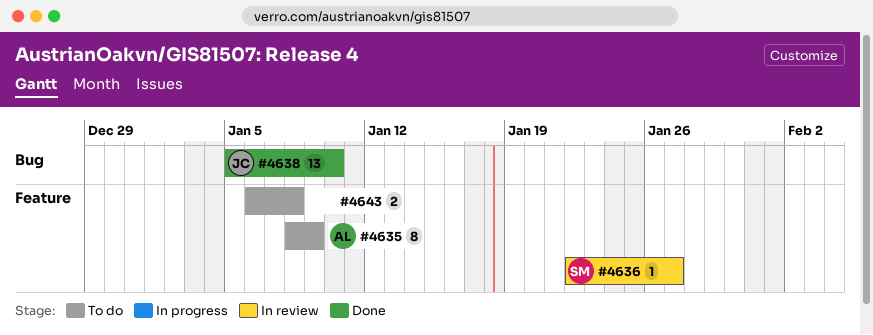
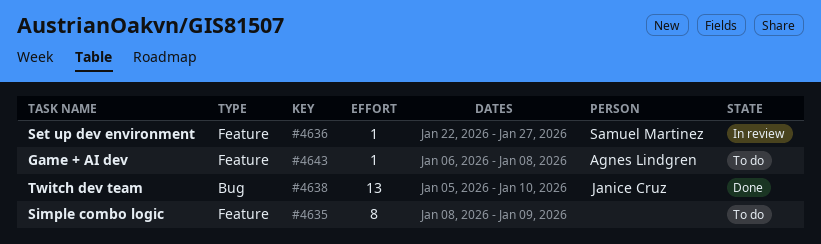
#4635, owner: Agnes Lindgren -> none
#4643, owner: none -> Agnes Lindgren
#4643, estimate: 2 -> 1

